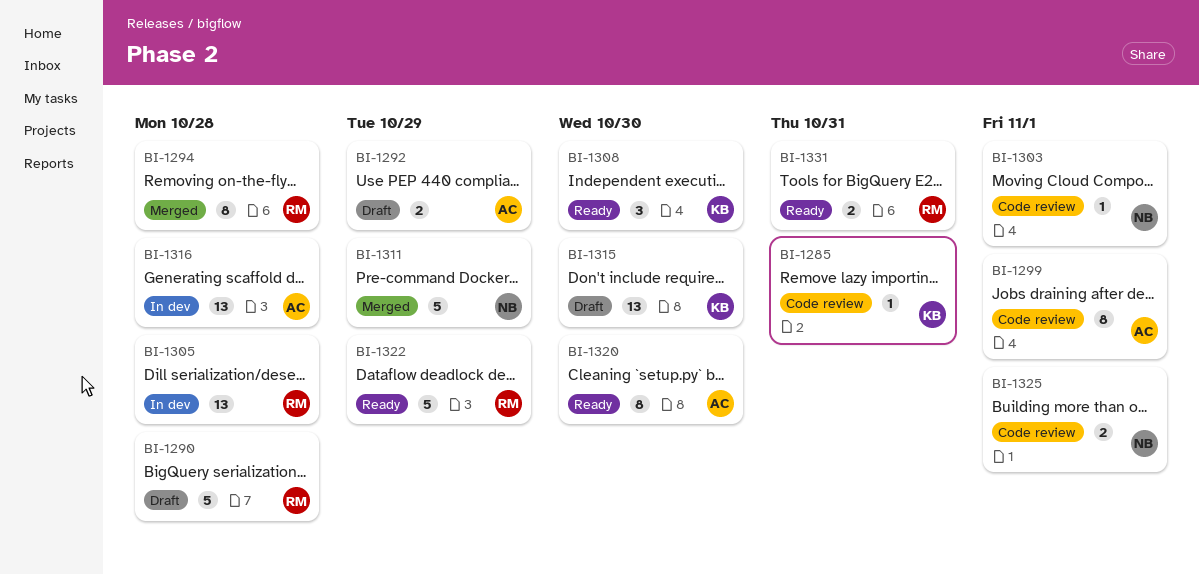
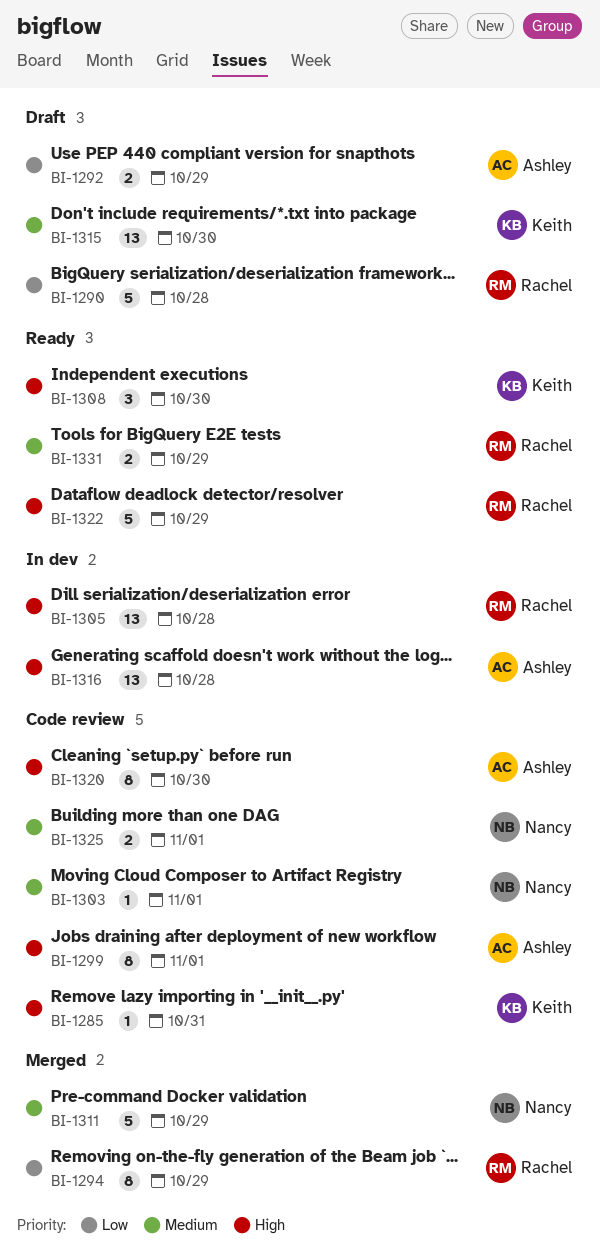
BI-1294, due: Oct 28 -> Oct 29
BI-1320, status: Ready -> Code review
BI-1331, due: Oct 31 -> Oct 29

